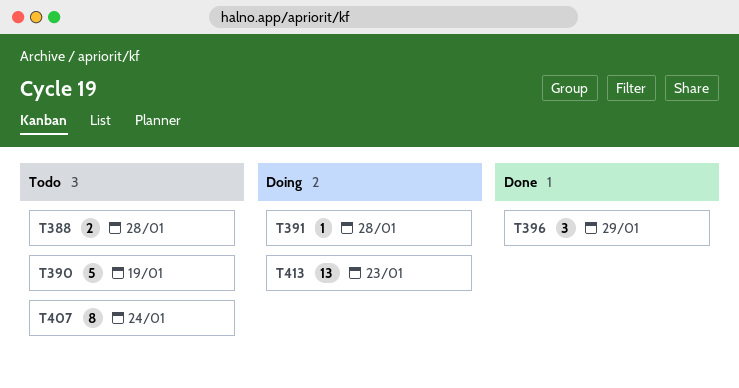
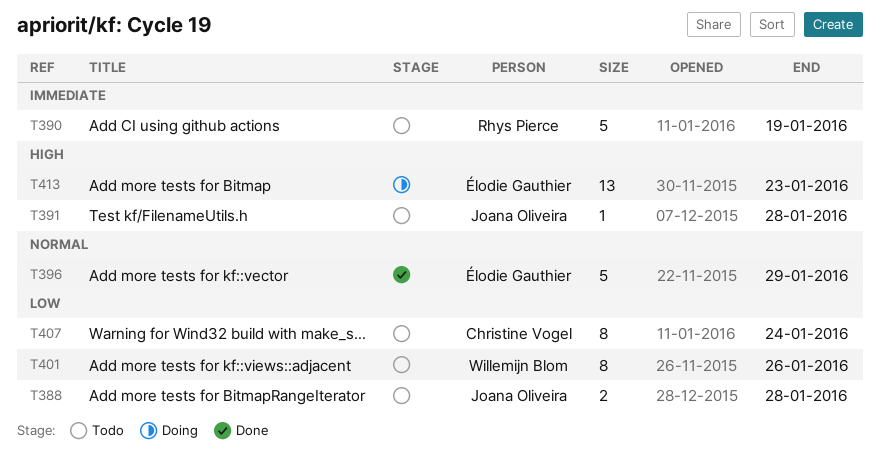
T391, status: Doing -> Todo
T396, estimate: 3 -> 5
T401: none -> present

